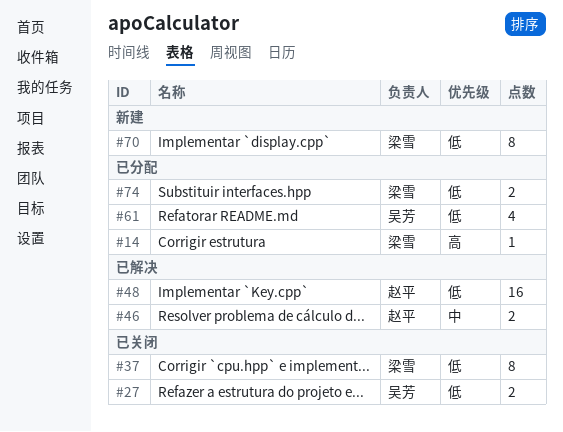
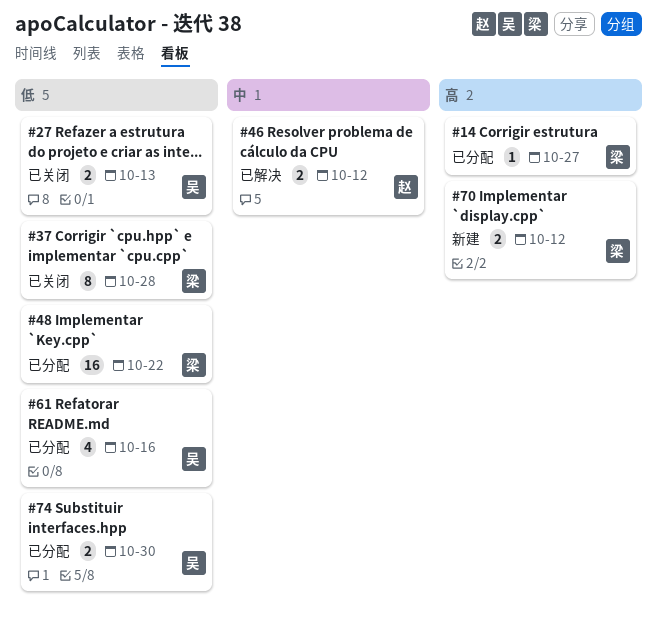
#48, status: 已解决 -> 已分配
#48, owner: 赵平 -> 梁雪
#70, priority: 低 -> 高
#70, estimate: 8 -> 2
#74, owner: 梁雪 -> 吴芳

